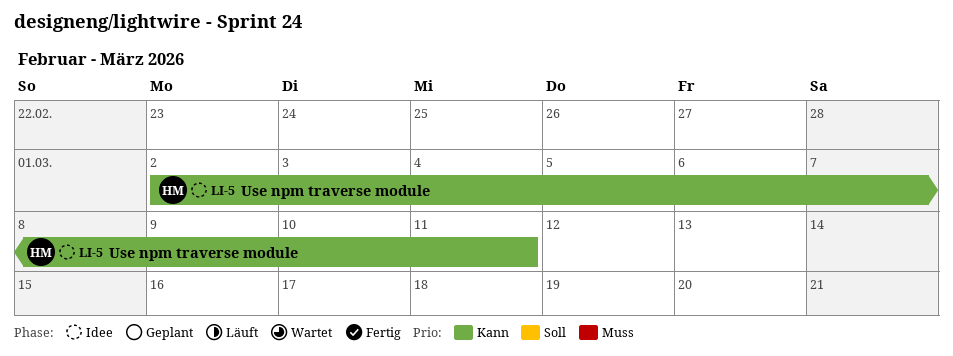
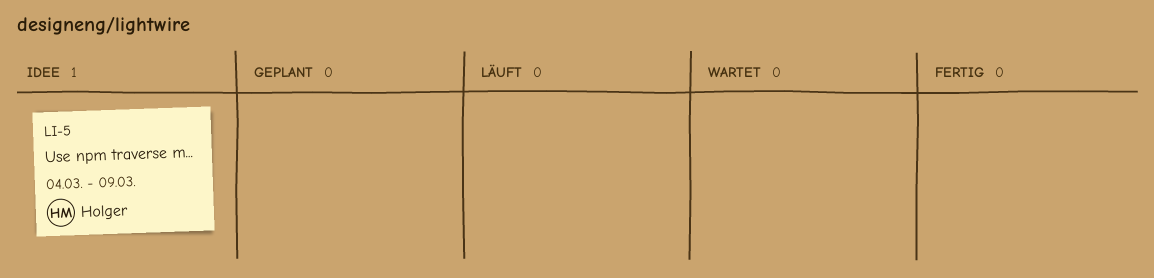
LI-5, start: Mar 2 -> Mar 4
LI-5, due: Mar 11 -> Mar 9

